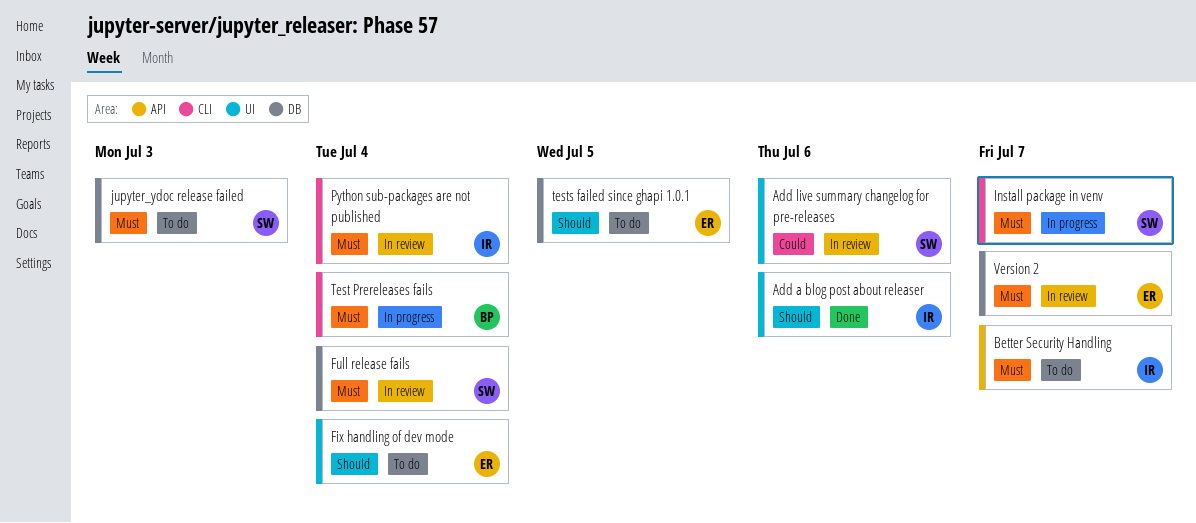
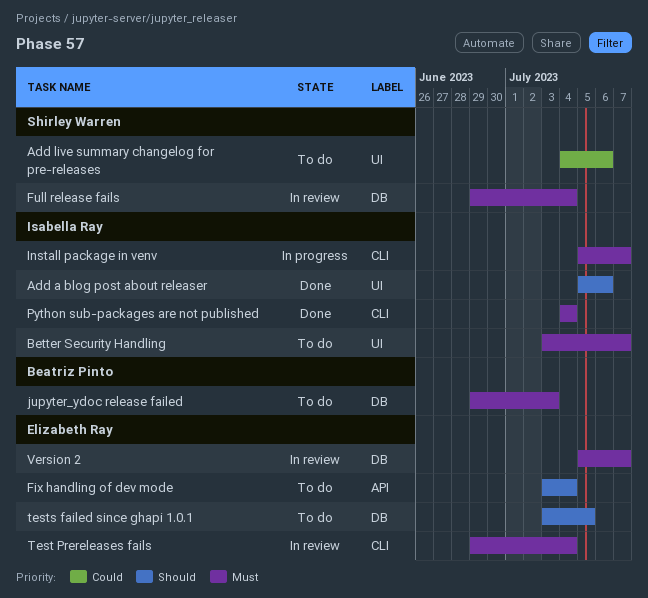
Add live summary changelog for pre-releases, status: In review -> To do
Better Security Handling, label: API -> UI
Fix handling of dev mode, label: UI -> API
Install package in venv, owner: Shirley Warren -> Isabella Ray
jupyter_ydoc release failed, owner: Shirley Warren -> Beatriz Pinto
Python sub-packages are not published, status: In review -> Done
Test Prereleases fails, status: In progress -> In review
Test Prereleases fails, owner: Beatriz Pinto -> Elizabeth Ray

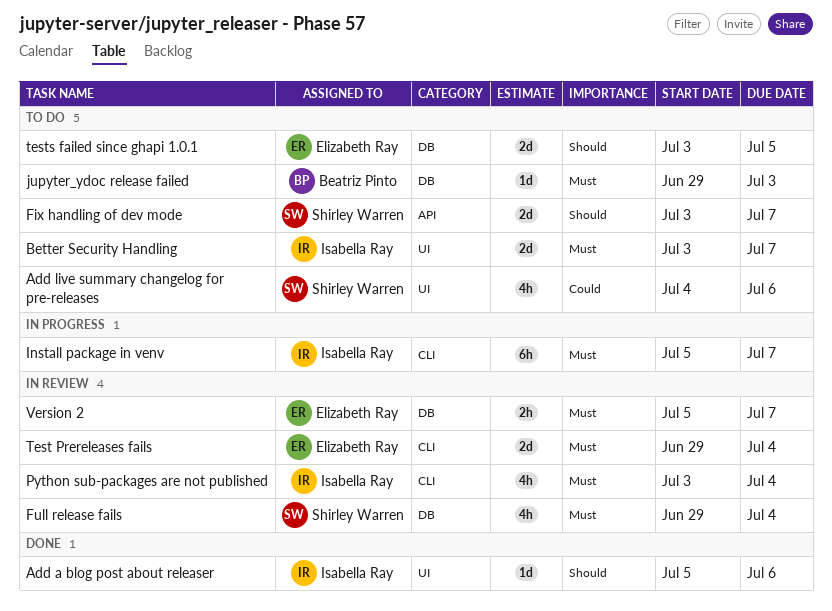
Fix handling of dev mode, owner: Elizabeth Ray -> Shirley Warren
Fix handling of dev mode, due: Jul 4 -> Jul 7
Python sub-packages are not published, status: Done -> In review
Python sub-packages are not published, start: Jul 4 -> Jul 3

